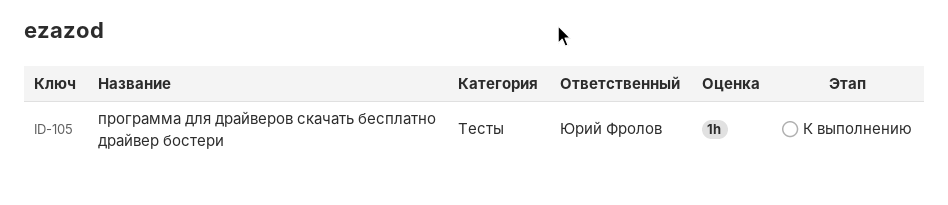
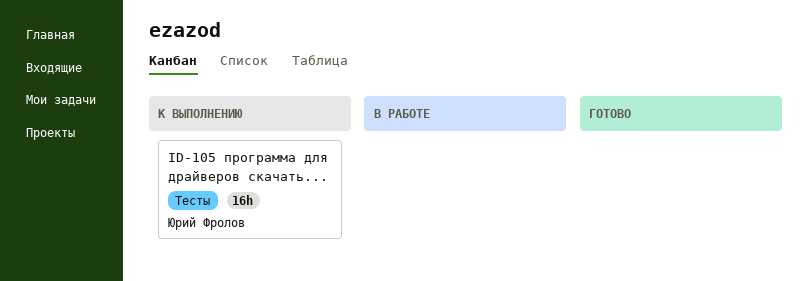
ID-105, estimate: 1h -> 16h

